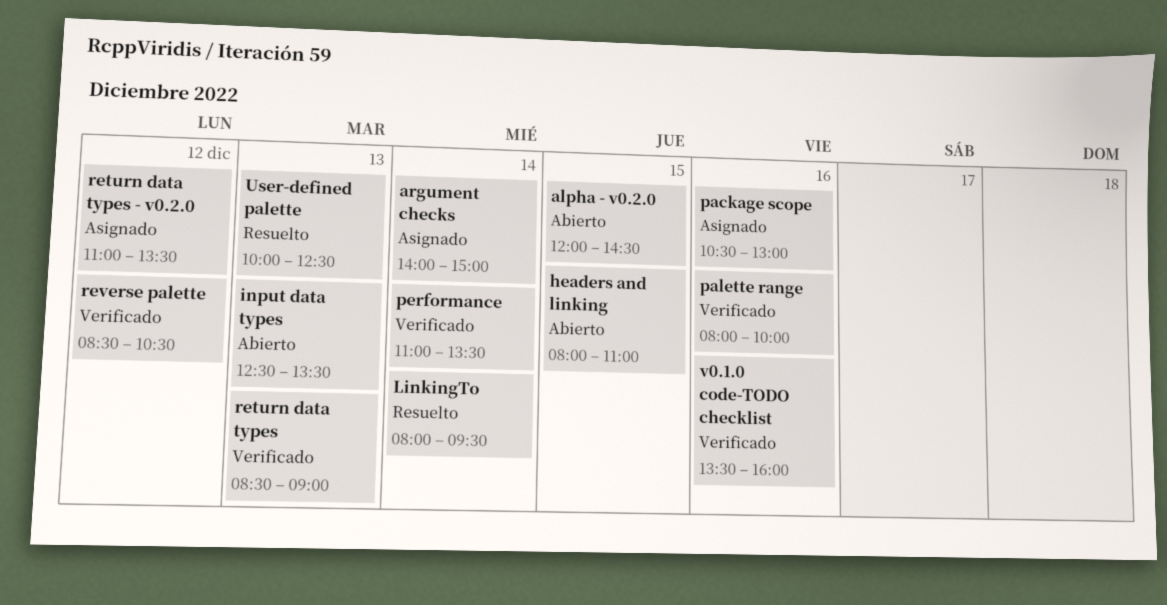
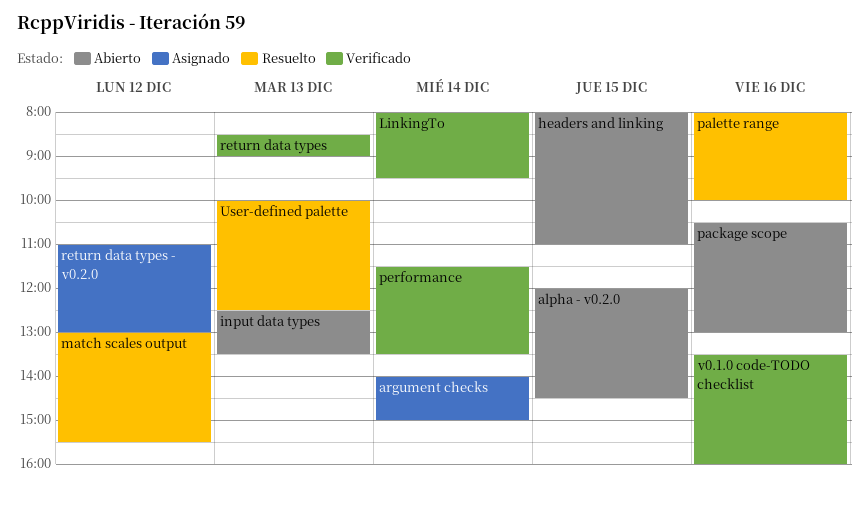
LinkingTo, status: Resuelto -> Verificado
match scales output: none -> present
package scope, status: Asignado -> Abierto
palette range, status: Verificado -> Resuelto
performance, begins: 11:00 -> 11:30
return data types - v0.2.0, ends: 13:30 -> 13:00
reverse palette: present -> none

